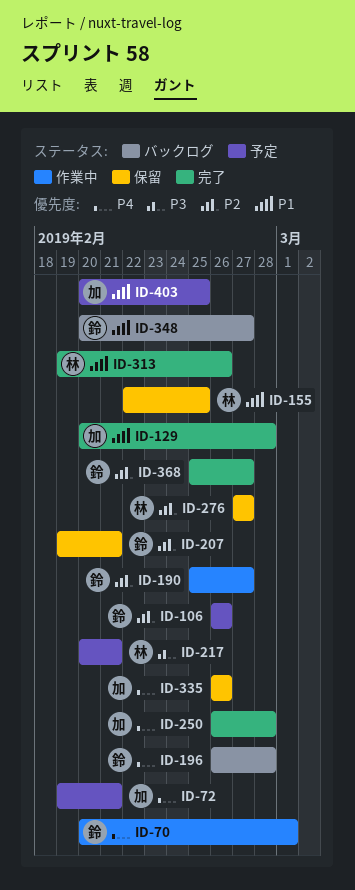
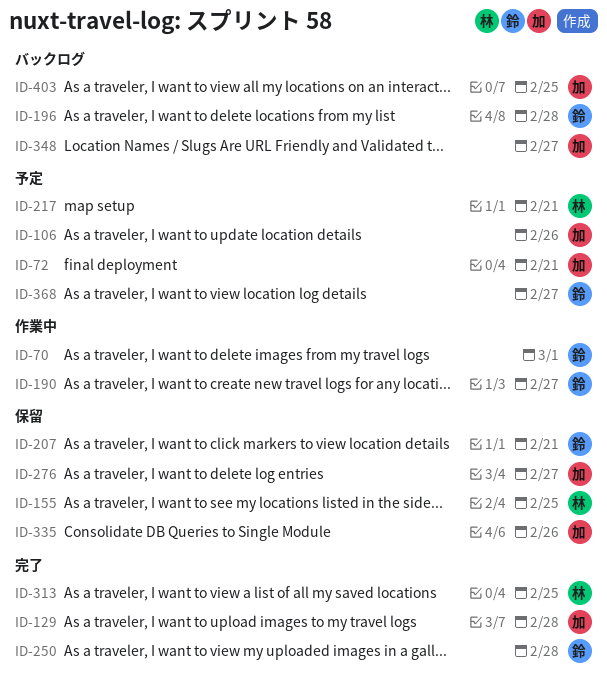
ID-106, owner: 鈴 -> 加
ID-250, owner: 加 -> 鈴
ID-276, owner: 林 -> 加
ID-313, due: Feb 26 -> Feb 25
ID-348, owner: 鈴 -> 加
ID-368, status: 完了 -> 予定
ID-403, status: 予定 -> バックログ

